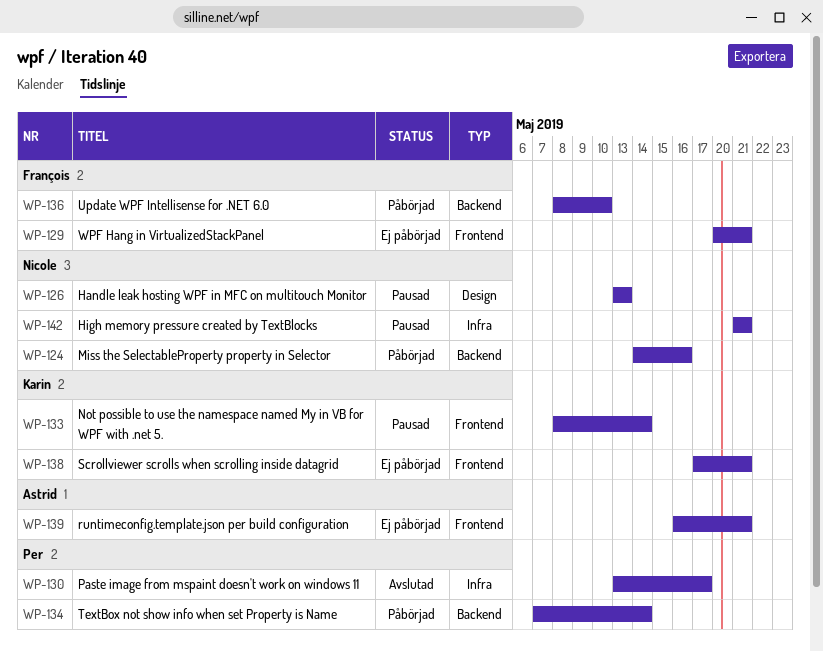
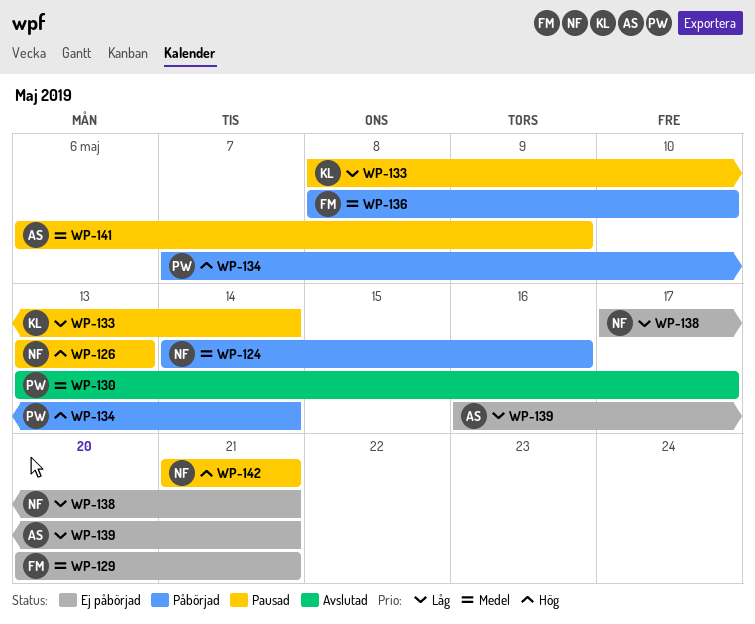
WP-138, owner: Karin -> Nicole
WP-141: none -> present

